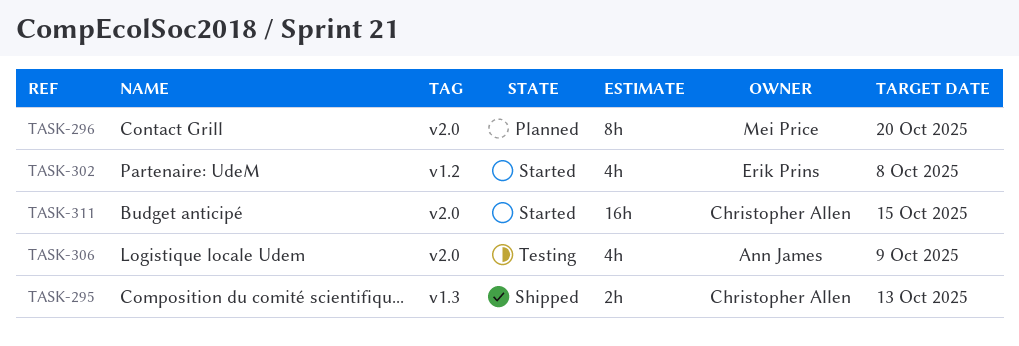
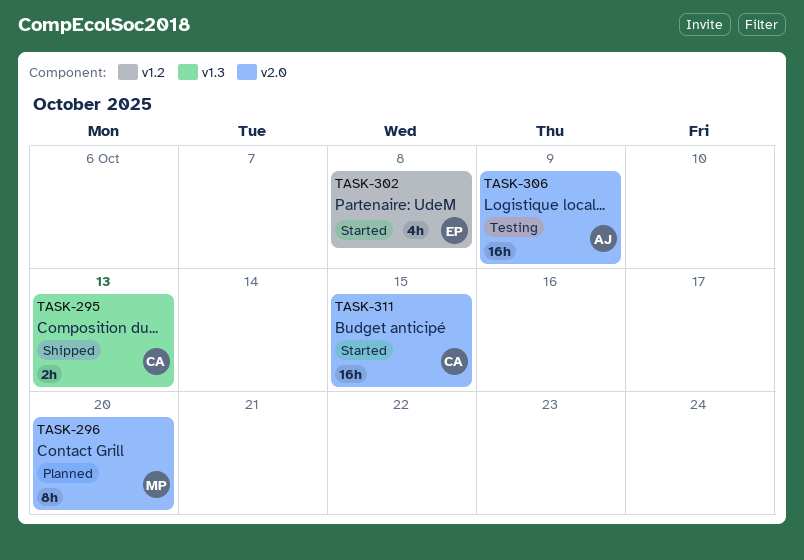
TASK-306, estimate: 4h -> 16h

